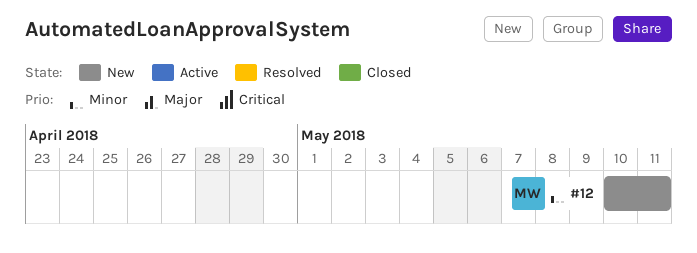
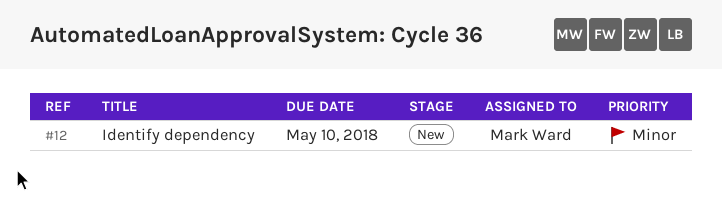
#12, due: May 11 -> May 10

